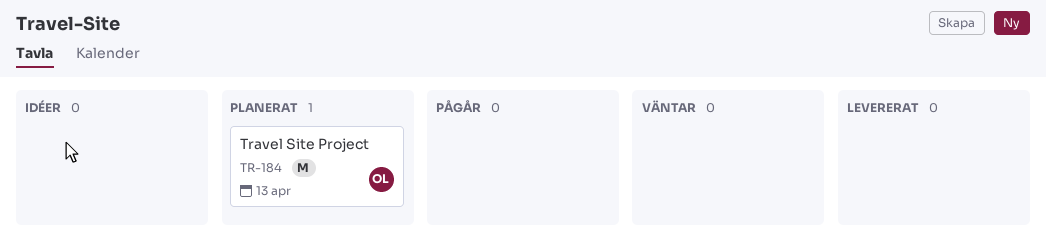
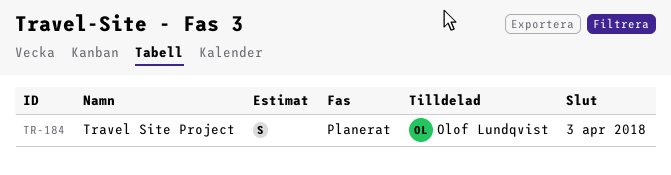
TR-184, estimate: M -> S
TR-184, due: Apr 13 -> Apr 3

